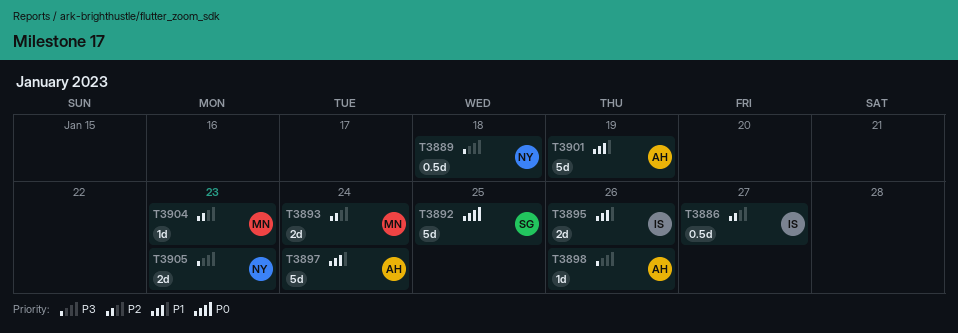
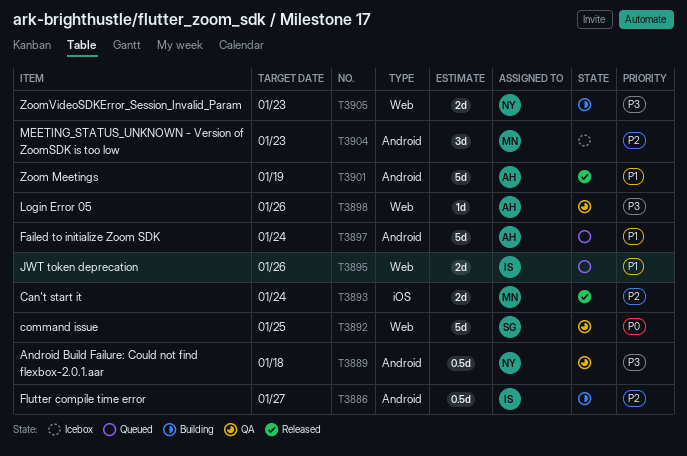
T3904, estimate: 1d -> 3d

